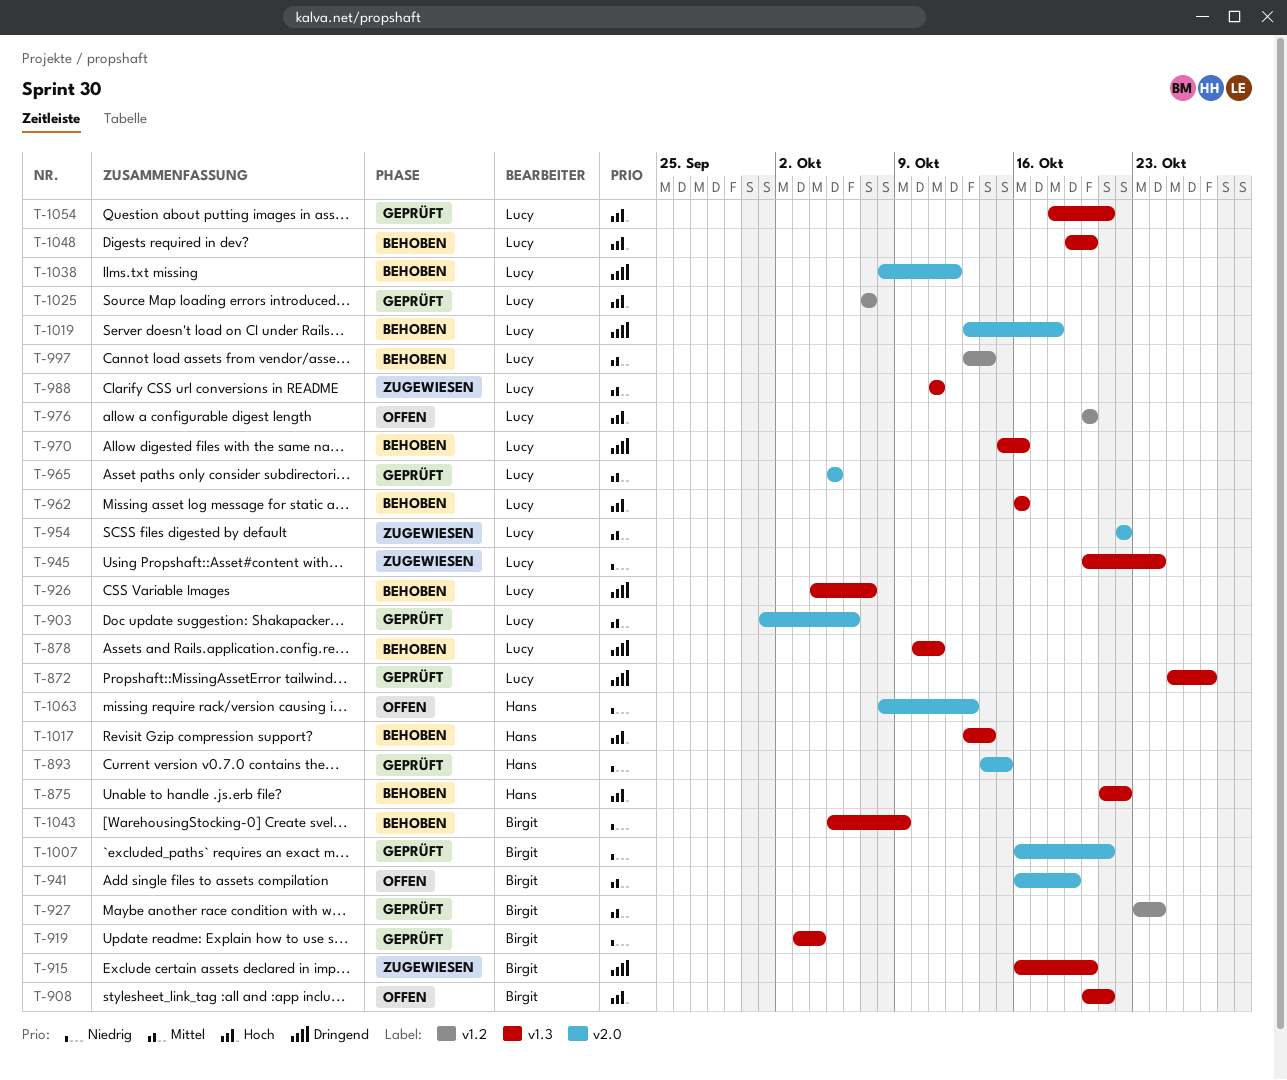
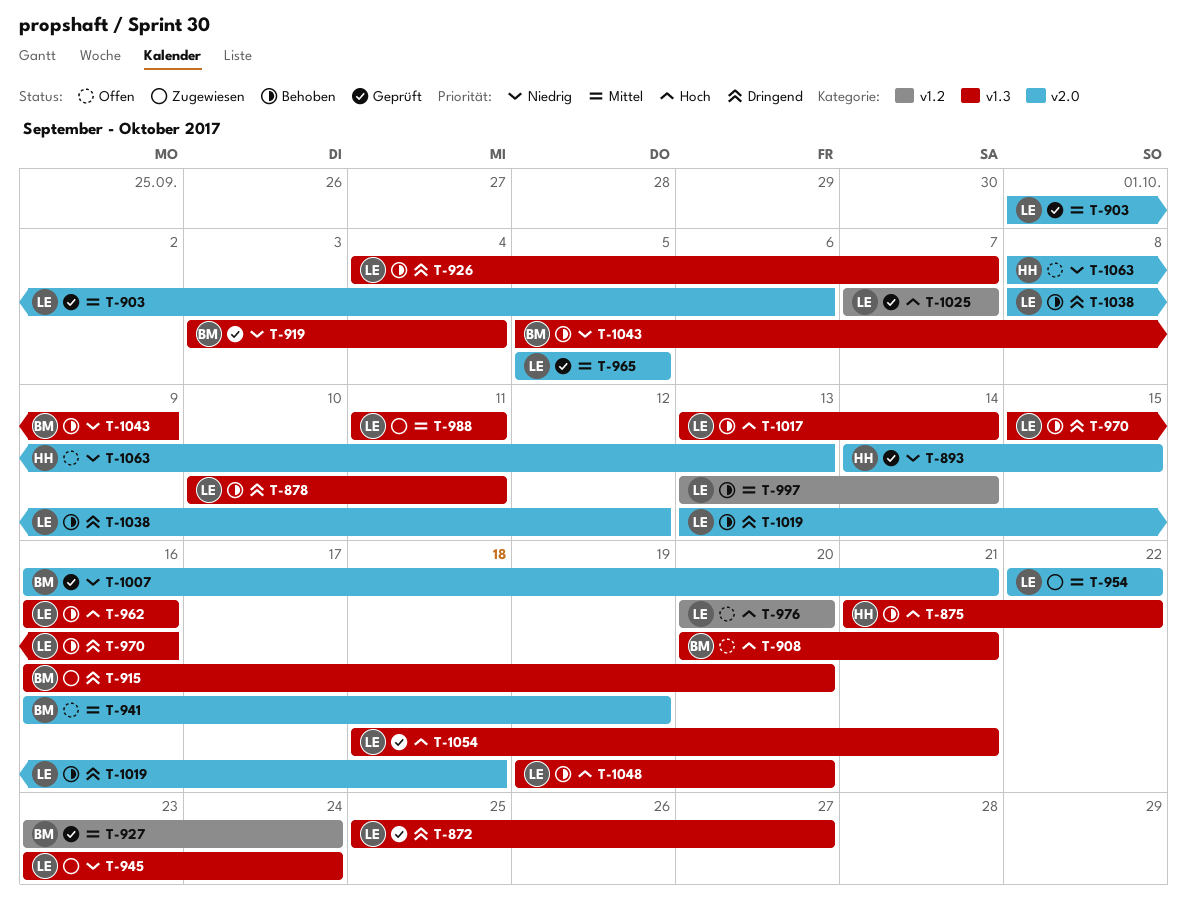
T-945, start: Oct 20 -> Oct 23
T-1017, owner: Hans -> Lucy

